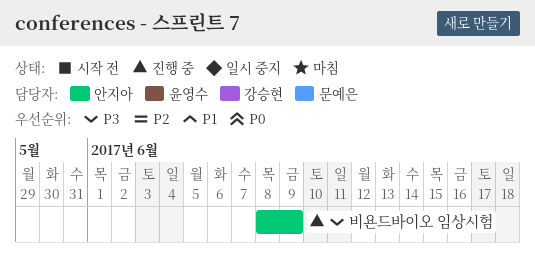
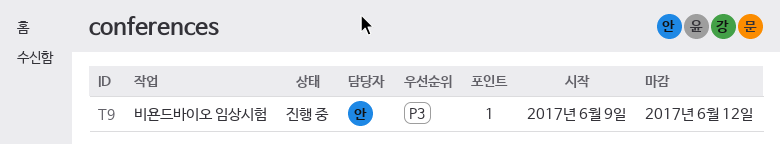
비욘드바이오 임상시험, start: Jun 8 -> Jun 9
비욘드바이오 임상시험, due: Jun 9 -> Jun 12

